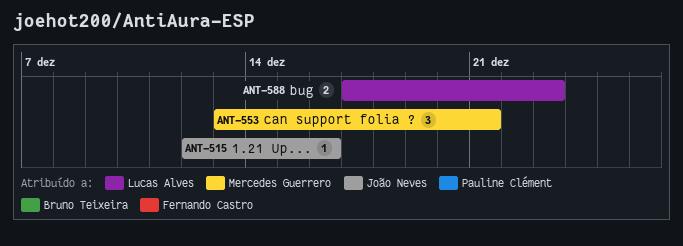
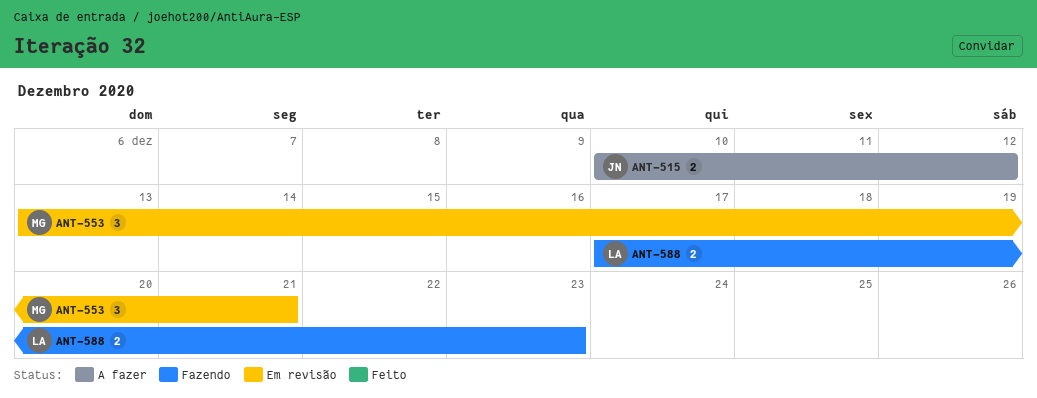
ANT-515, estimate: 1 -> 2
ANT-515, start: Dec 12 -> Dec 10
ANT-515, due: Dec 16 -> Dec 12

